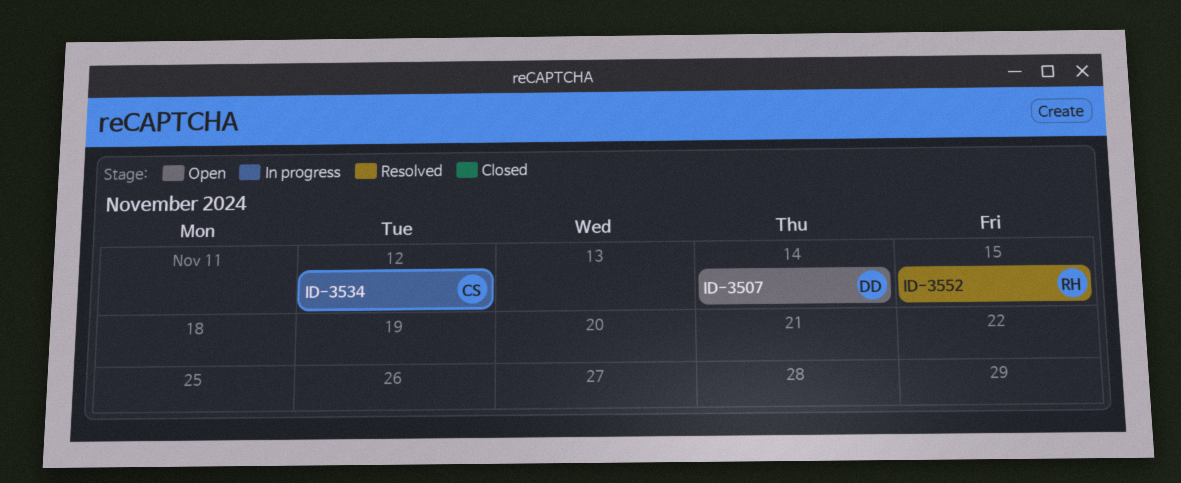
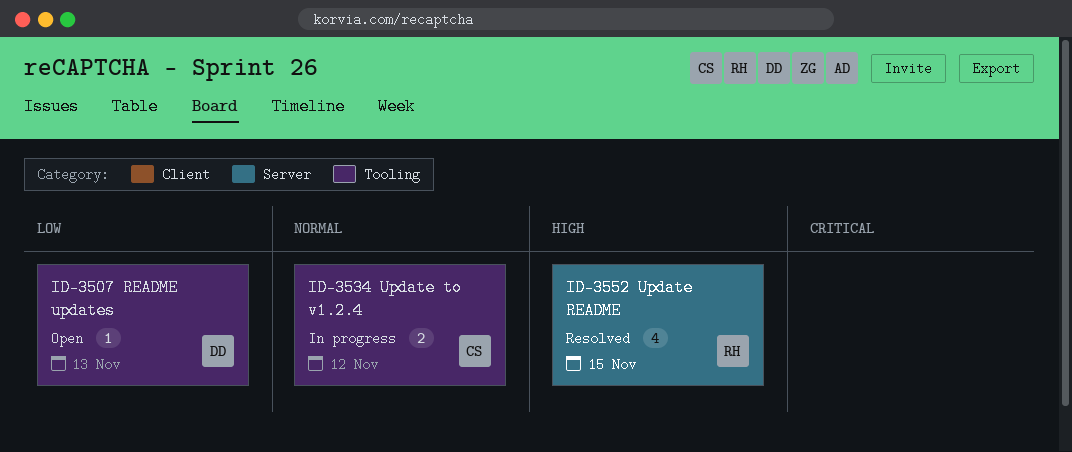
ID-3507, due: Nov 14 -> Nov 13

